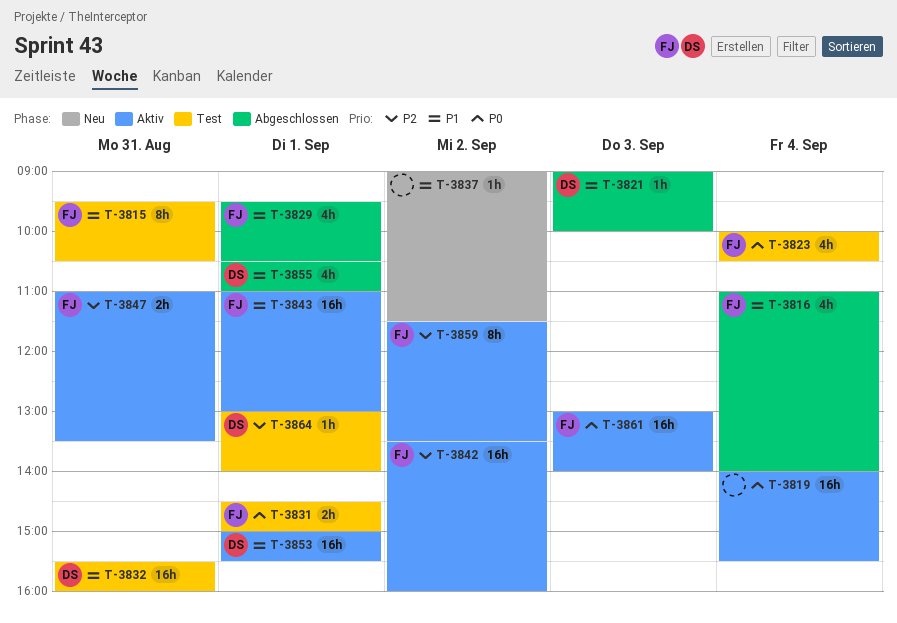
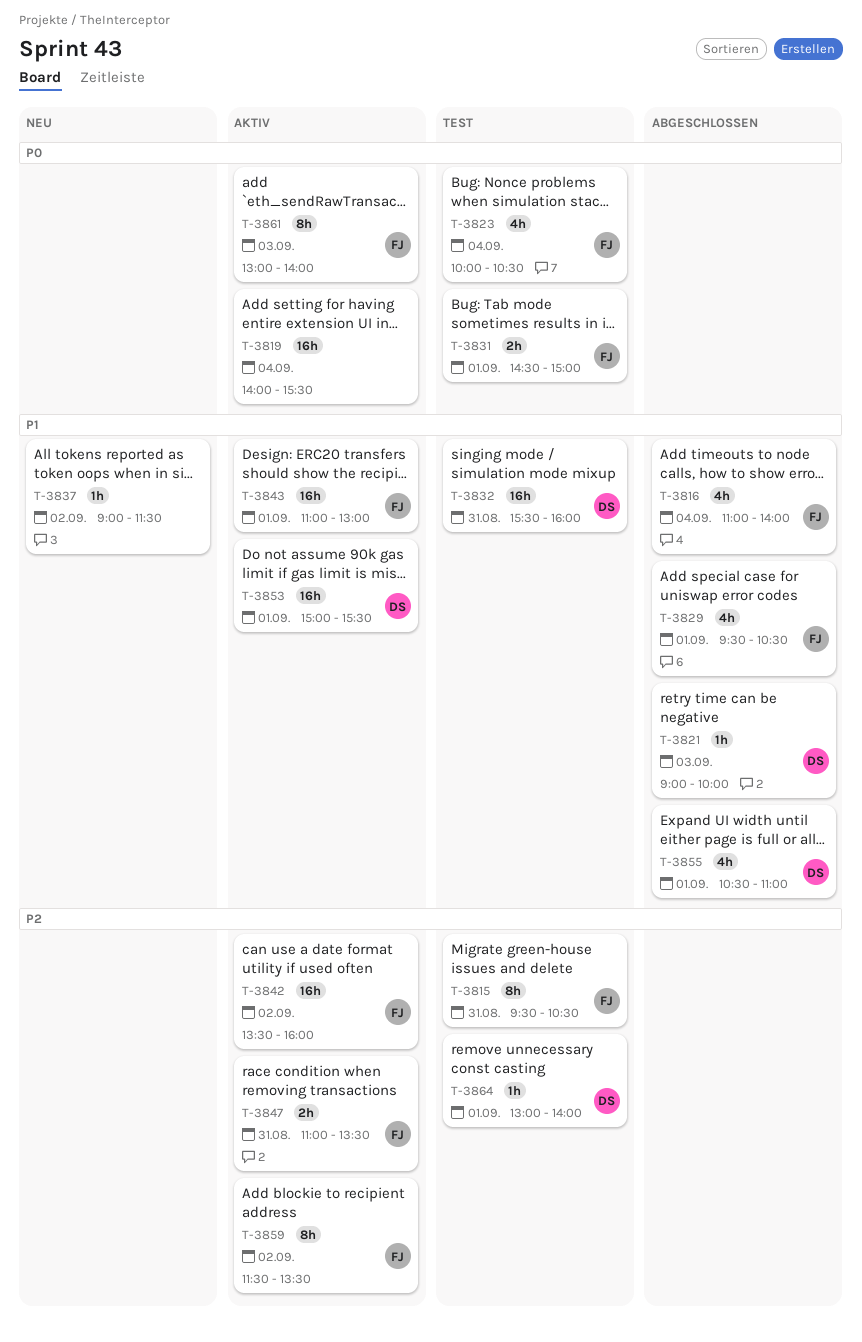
T-3815, priority: P1 -> P2
T-3861, estimate: 16h -> 8h

